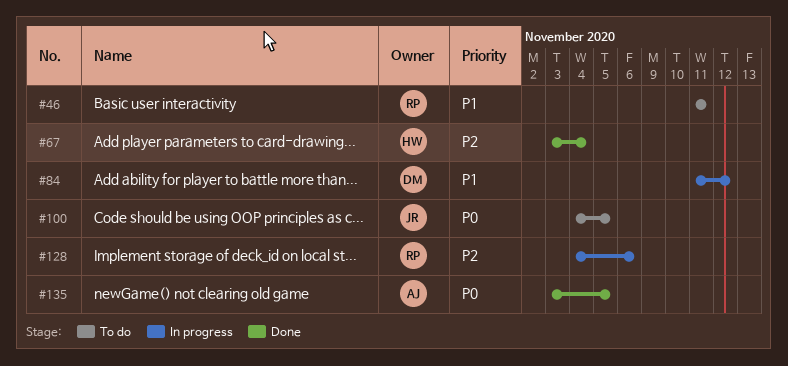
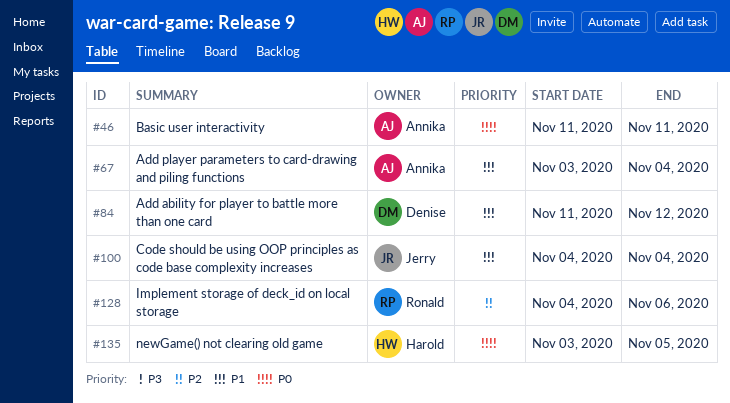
#46, owner: Ronald -> Annika
#46, priority: P1 -> P0
#67, owner: Harold -> Annika
#67, priority: P2 -> P1
#100, priority: P0 -> P1
#100, due: Nov 5 -> Nov 4
#135, owner: Annika -> Harold

